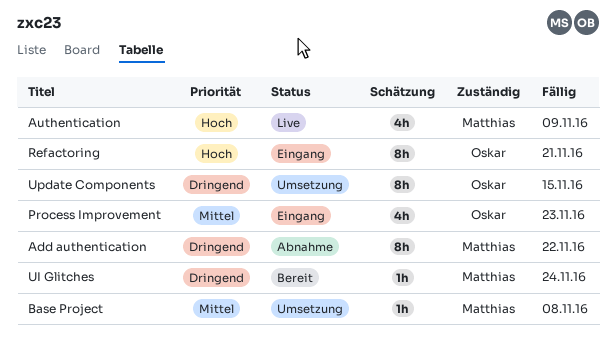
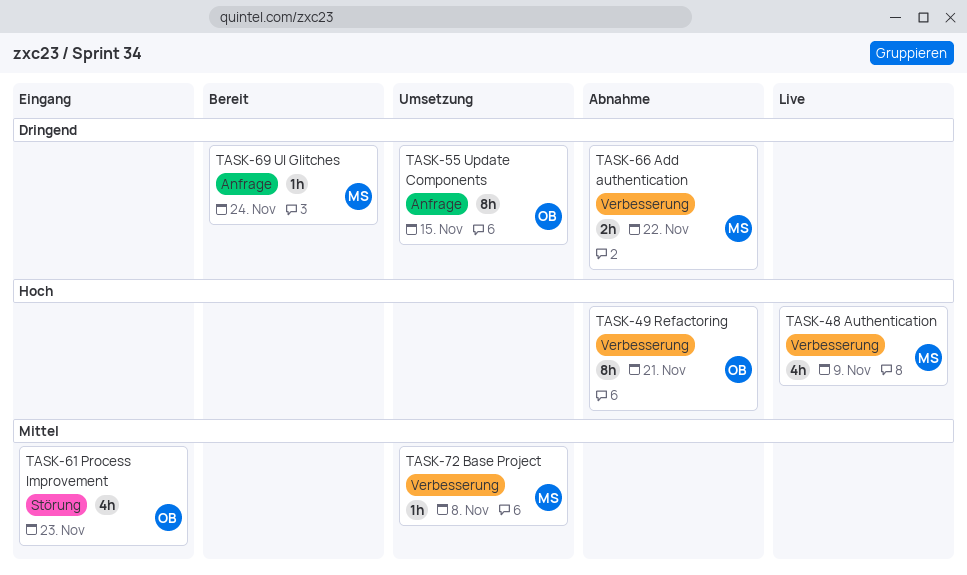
Add authentication, estimate: 8h -> 2h
Refactoring, status: Eingang -> Abnahme

